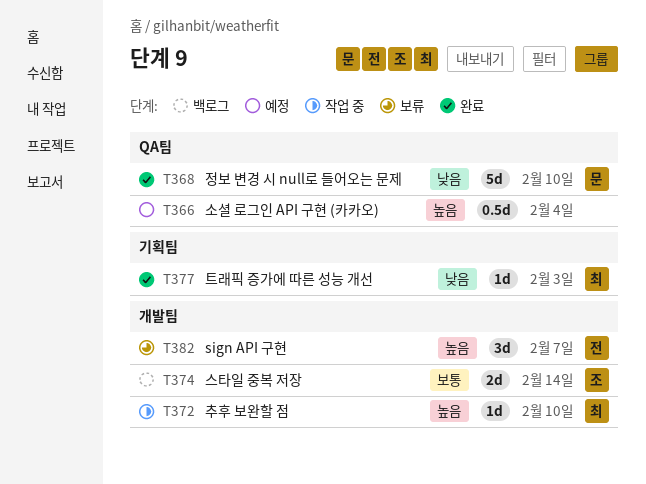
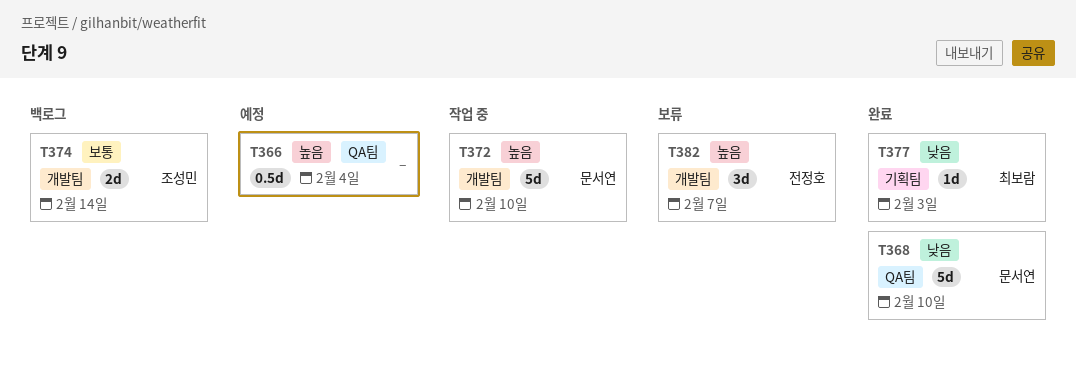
T372, owner: 최보람 -> 문서연
T372, estimate: 1d -> 5d

